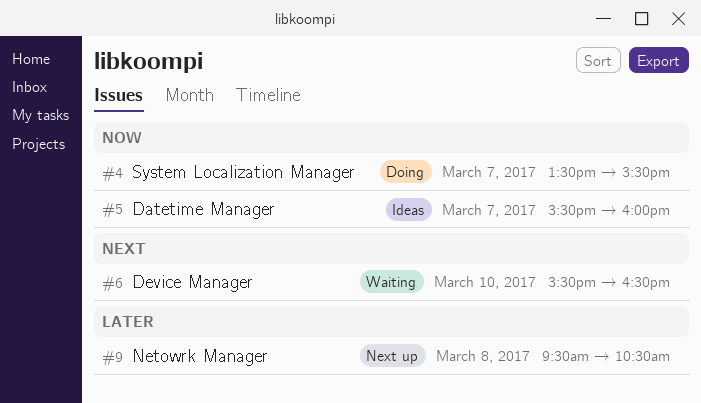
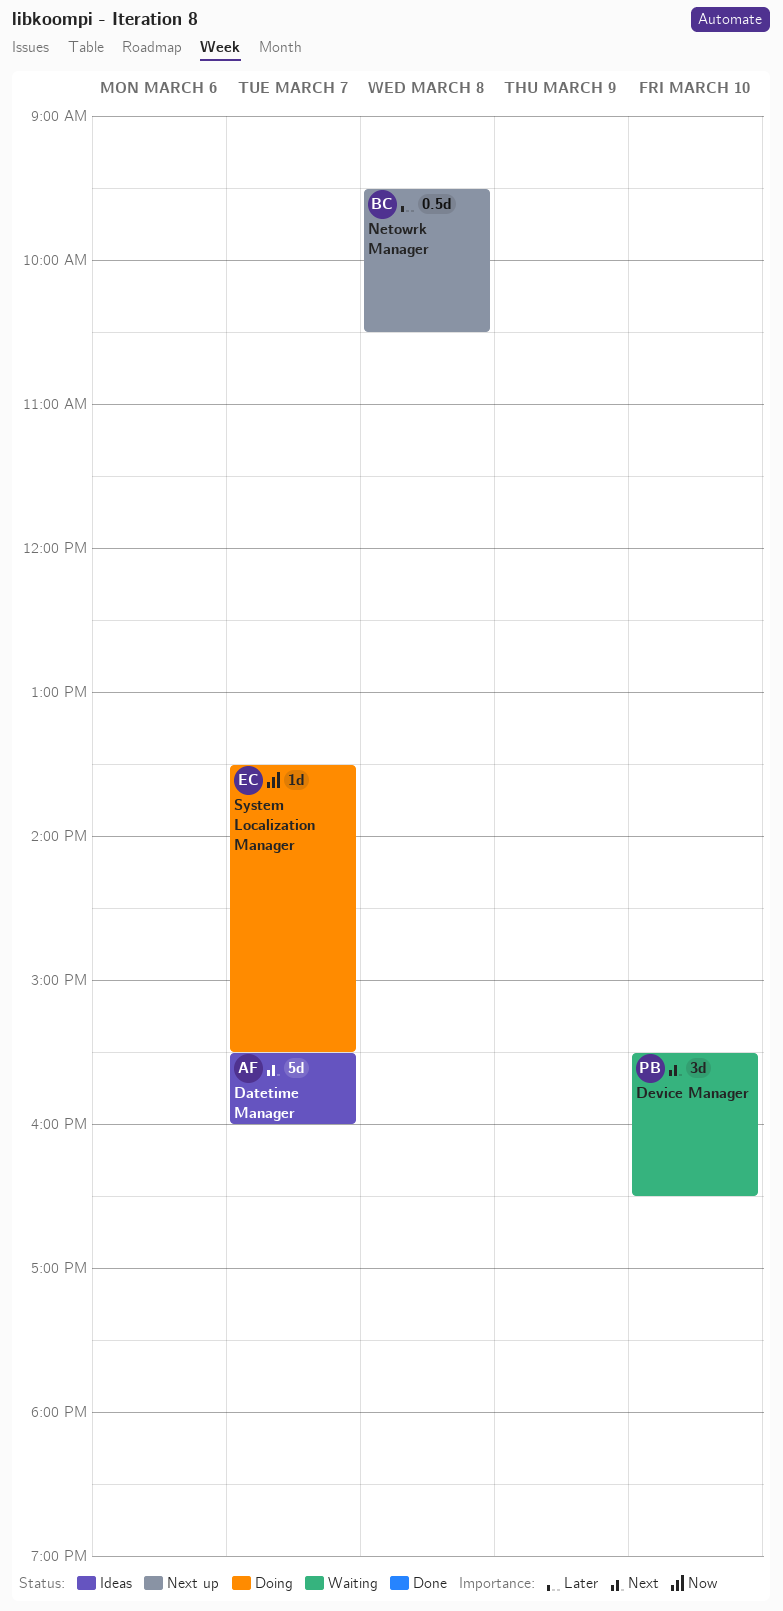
Datetime Manager, priority: Now -> Next

